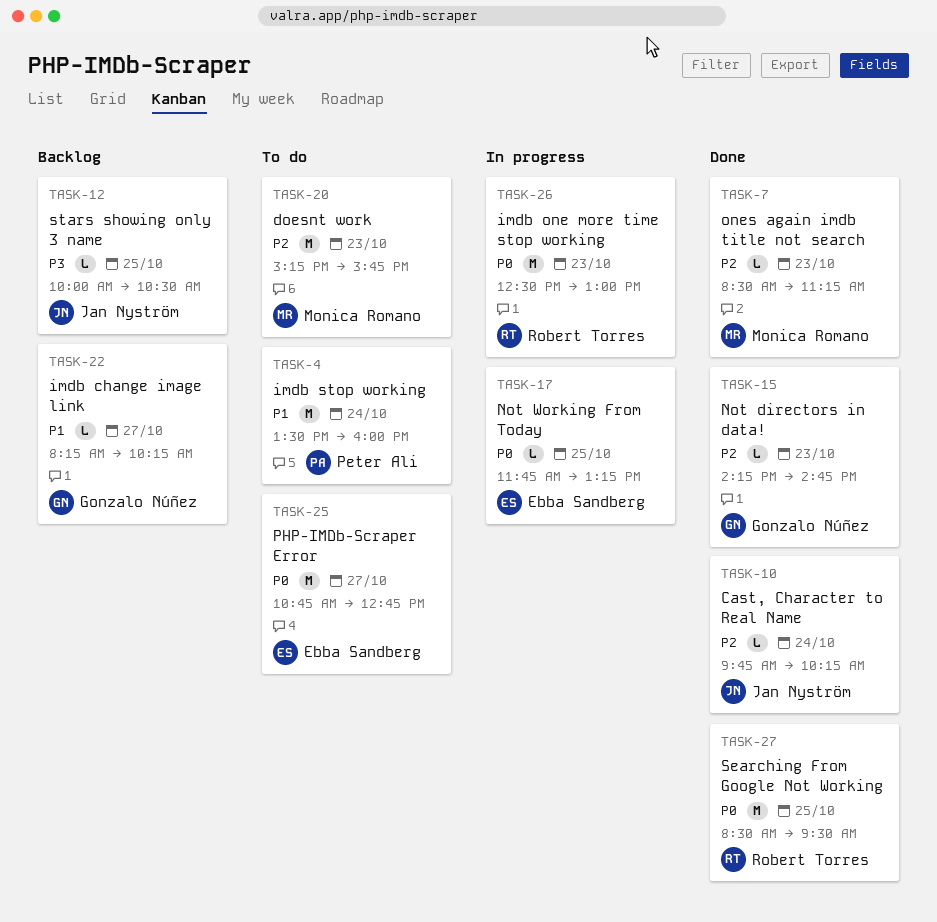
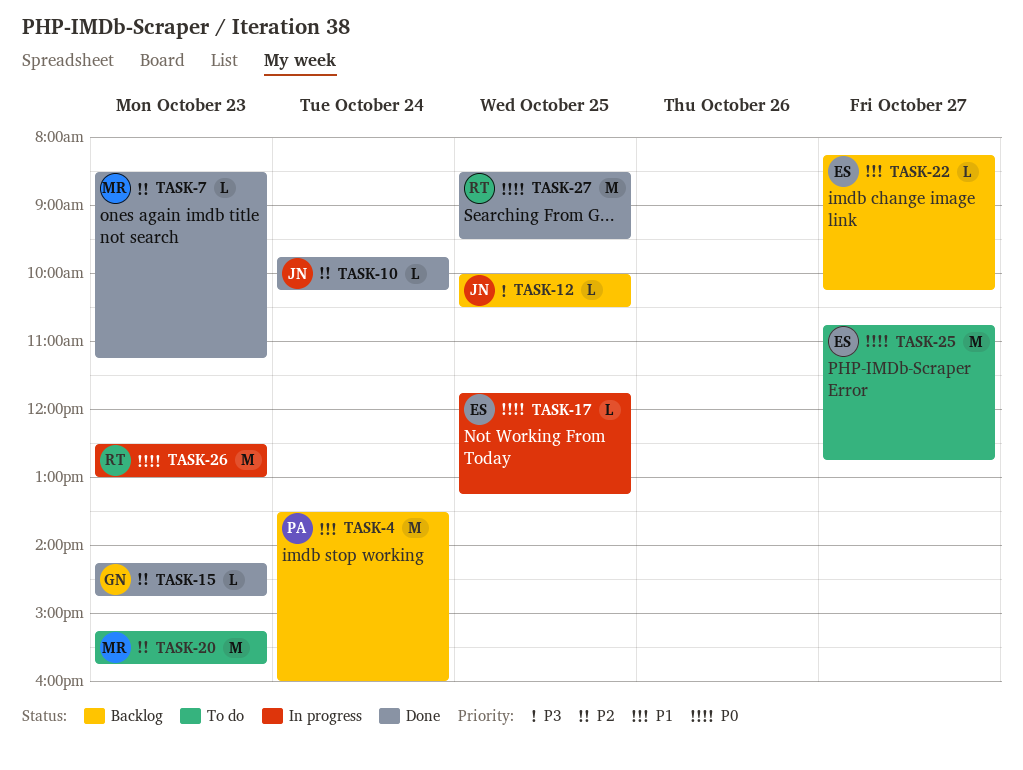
TASK-4, status: To do -> Backlog
TASK-22, owner: Gonzalo Núñez -> Ebba Sandberg

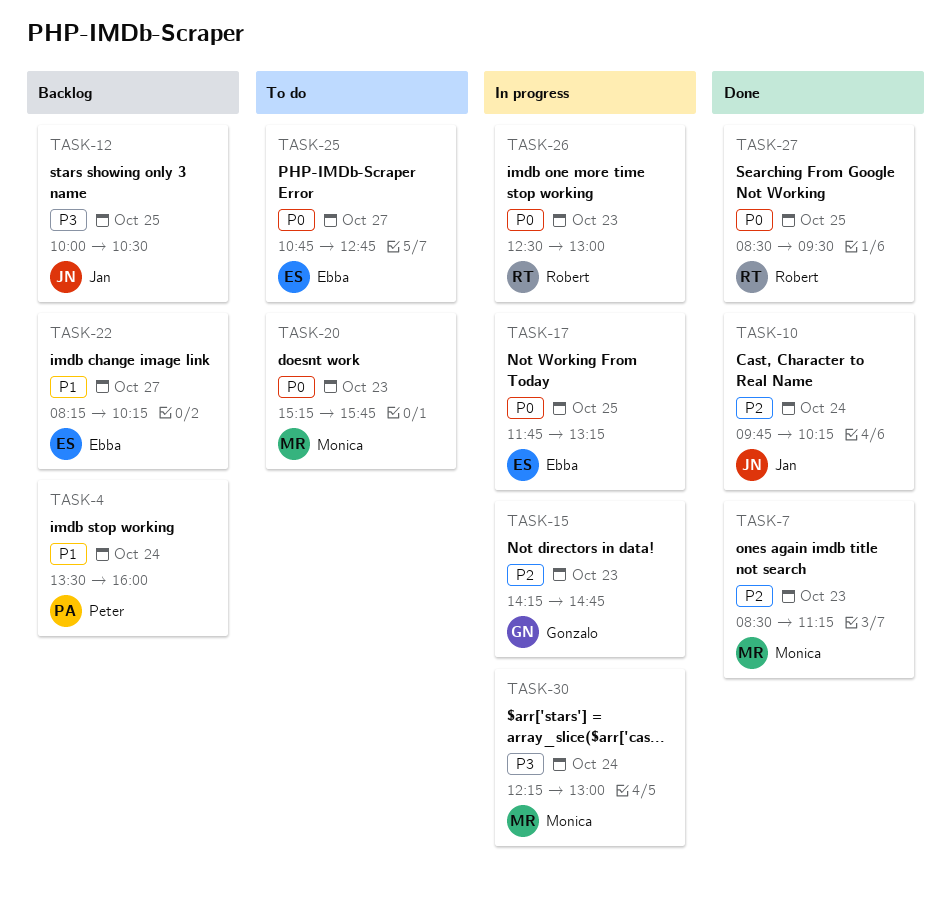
TASK-15, status: Done -> In progress
TASK-20, priority: P2 -> P0
TASK-30: none -> present

